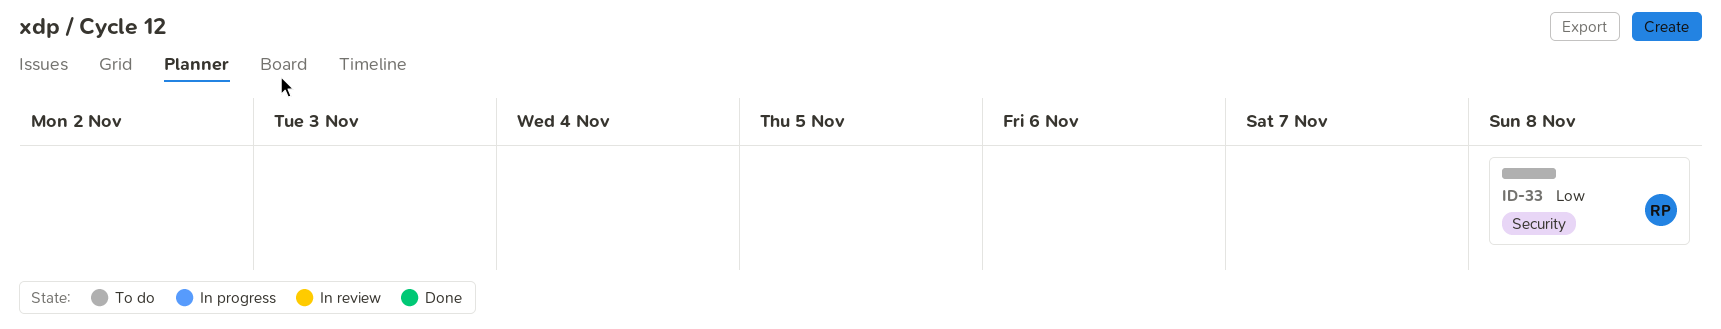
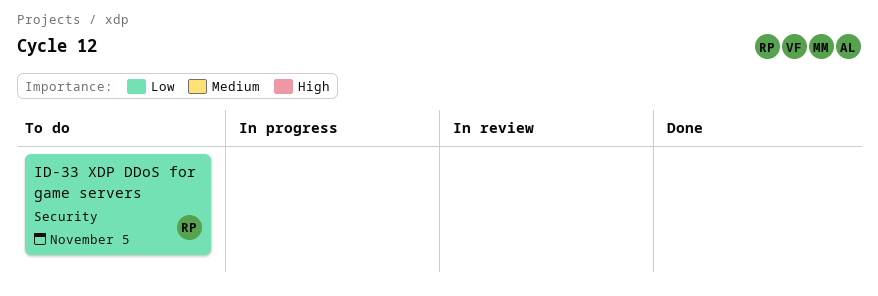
ID-33, due: Nov 8 -> Nov 5

